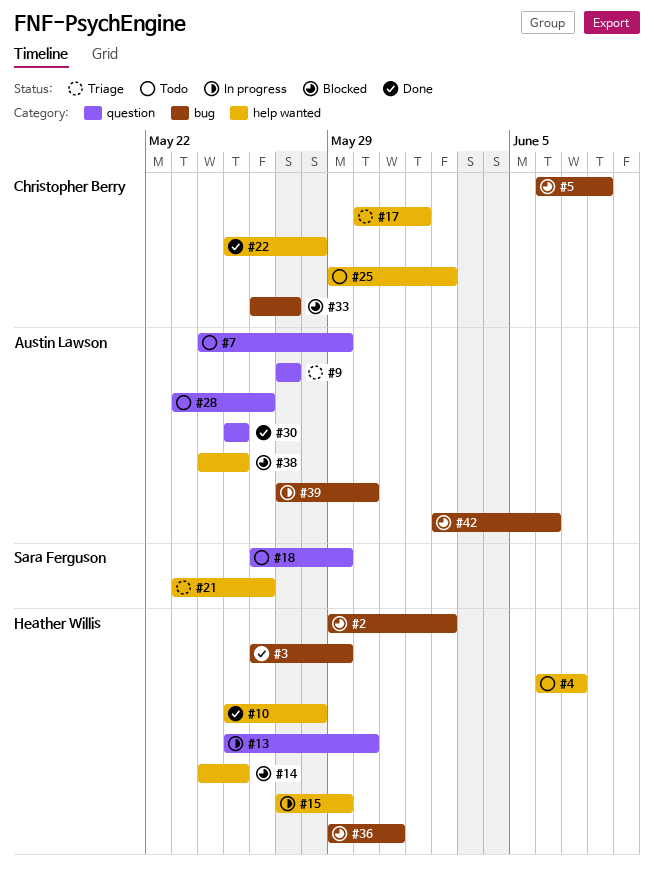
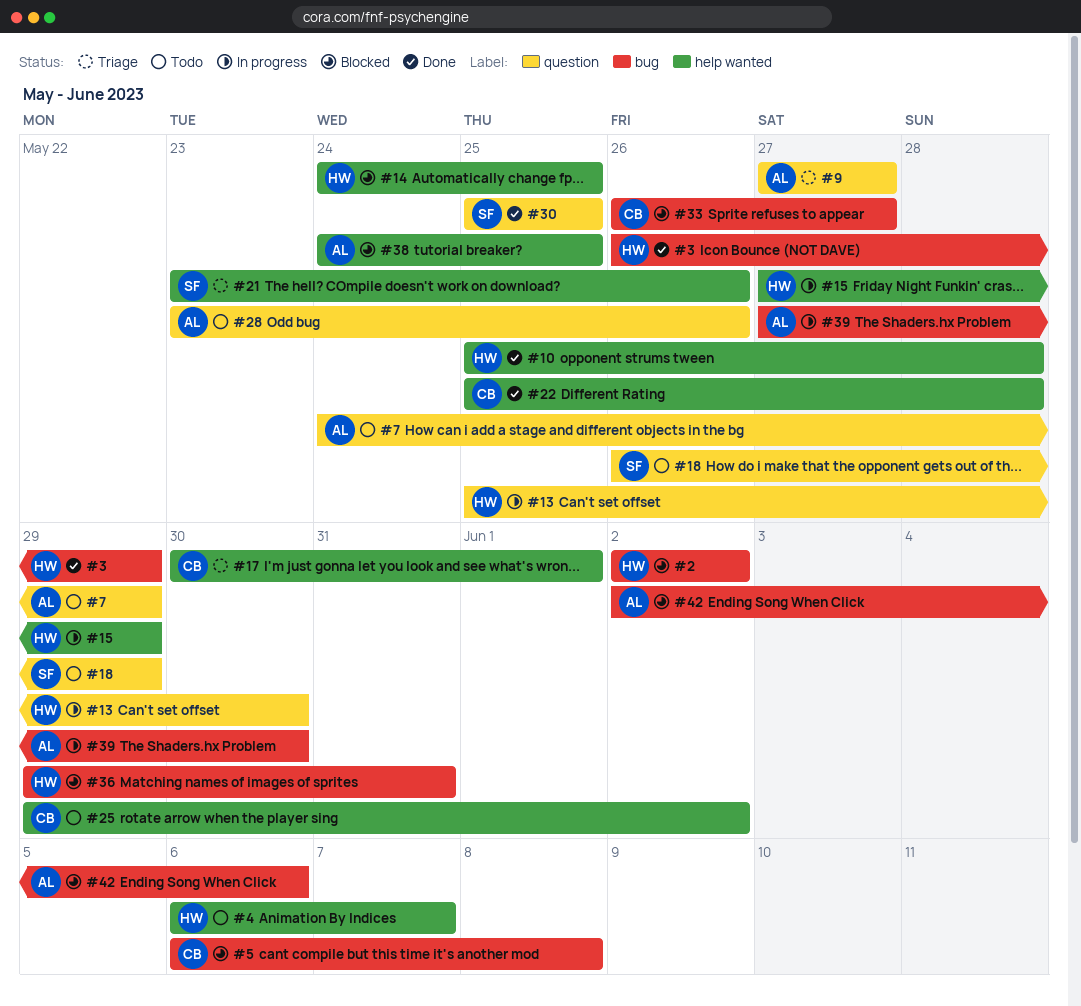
#2, start: May 29 -> Jun 2
#30, owner: Austin Lawson -> Sara Ferguson

